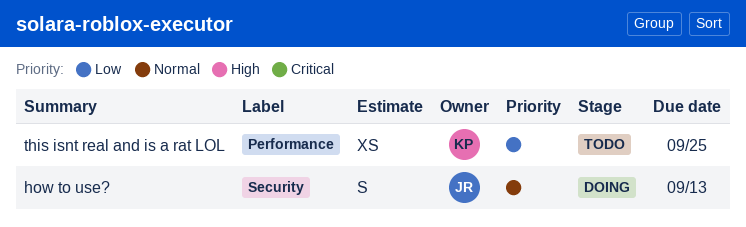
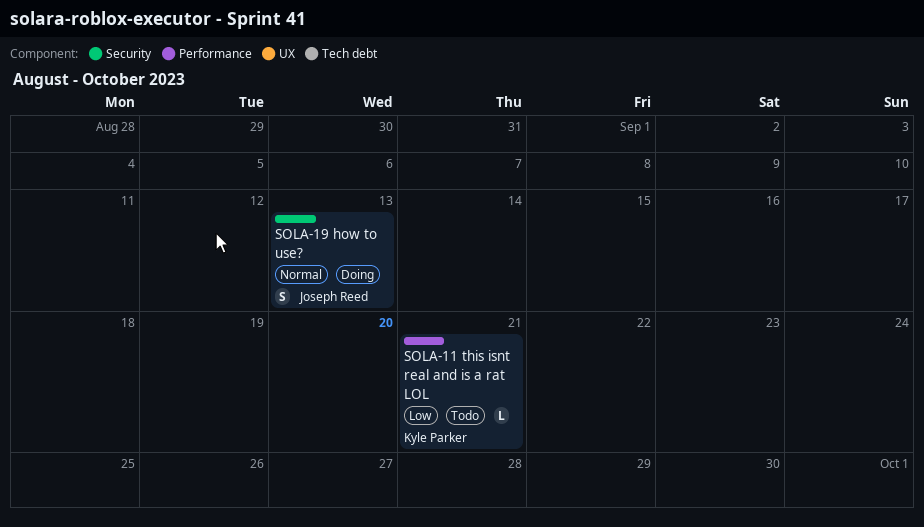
this isnt real and is a rat LOL, estimate: XS -> L
this isnt real and is a rat LOL, due: Sep 25 -> Sep 21

